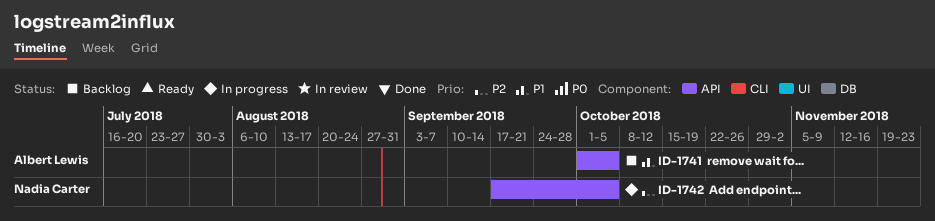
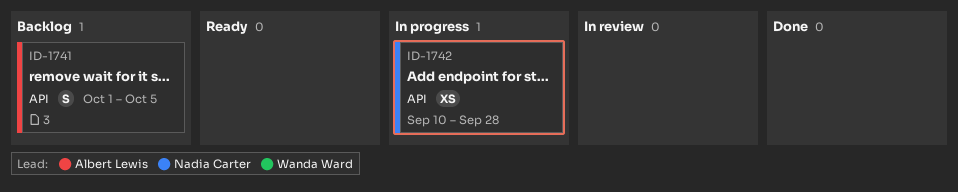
ID-1742, start: Sep 17 -> Sep 10
ID-1742, due: Oct 5 -> Sep 28

